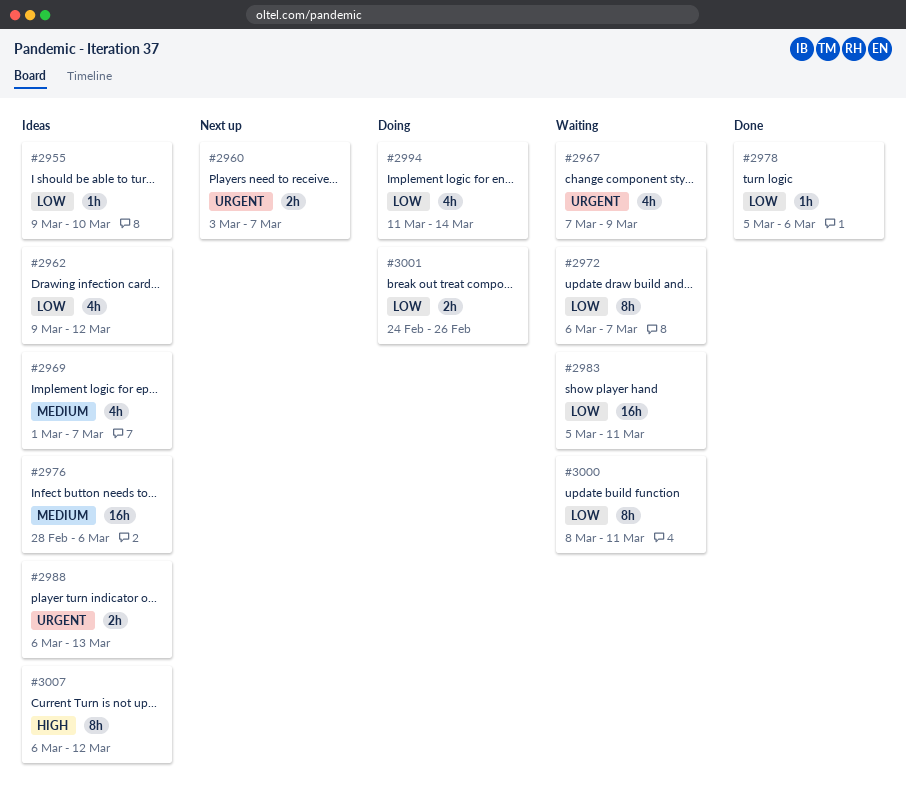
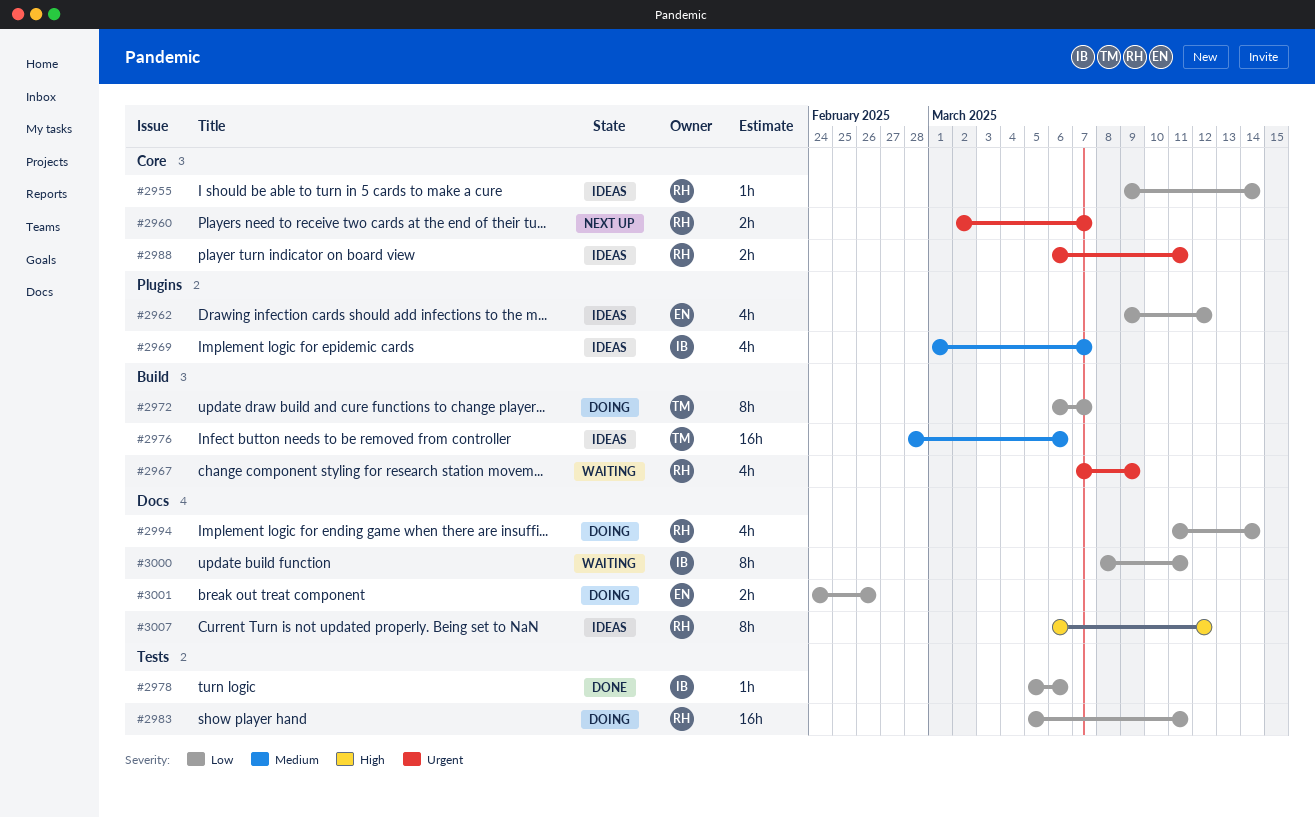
#2955, due: Mar 10 -> Mar 14
#2960, start: Mar 3 -> Mar 2
#2972, status: Waiting -> Doing
#2983, status: Waiting -> Doing
#2988, due: Mar 13 -> Mar 11

